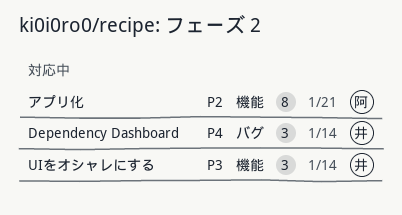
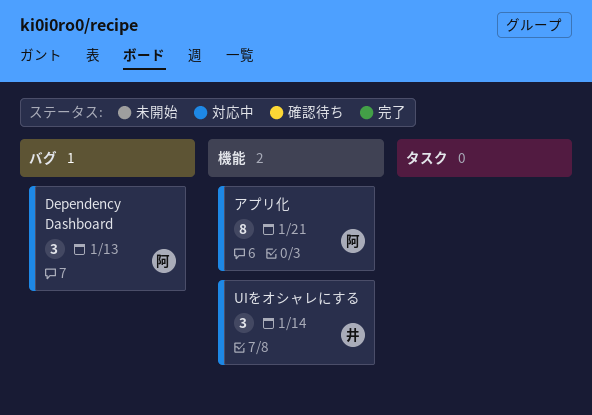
Dependency Dashboard, owner: 井 -> 阿
Dependency Dashboard, due: Jan 14 -> Jan 13

